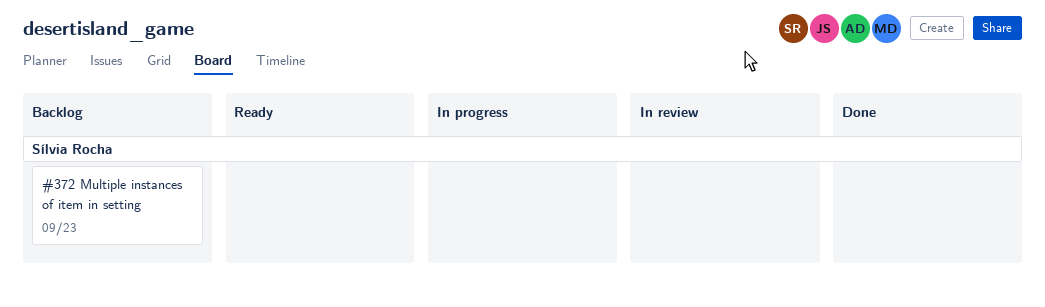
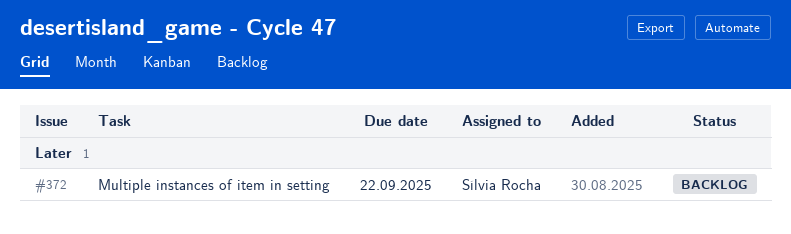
#372, due: Sep 23 -> Sep 22

